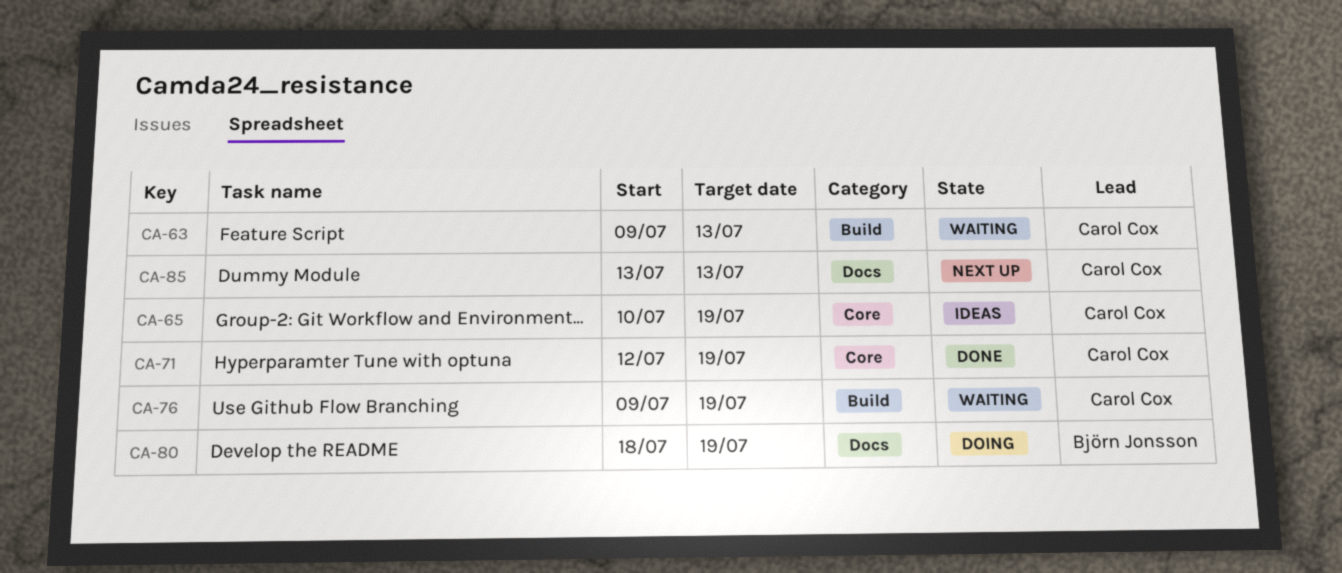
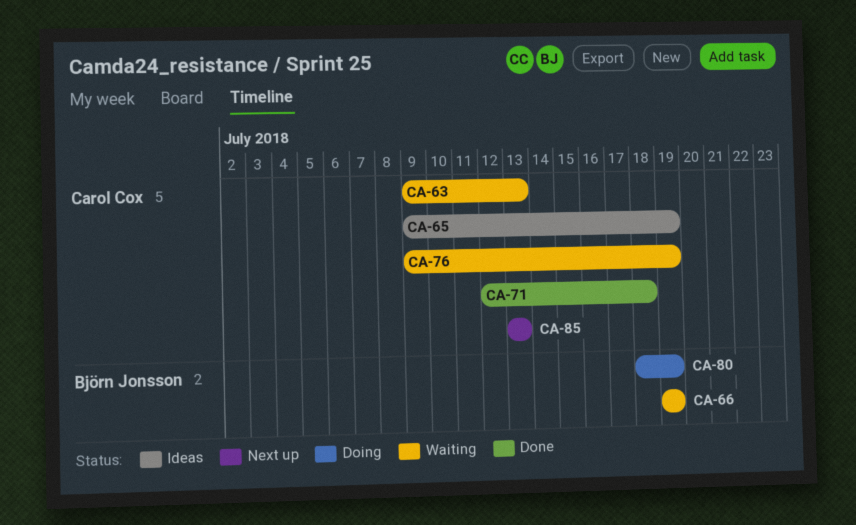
CA-65, start: Jul 10 -> Jul 9
CA-66: none -> present
CA-71, due: Jul 19 -> Jul 18

